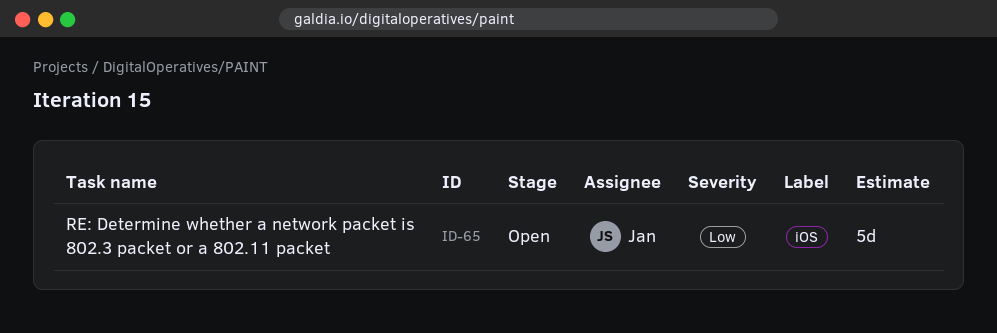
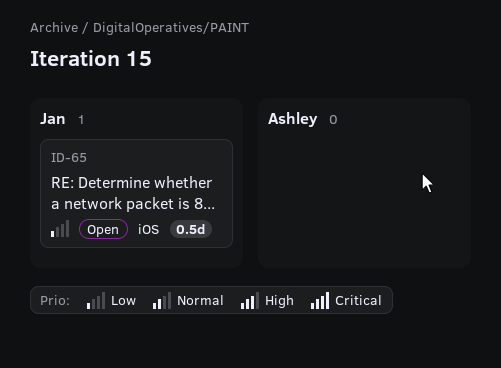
ID-65, estimate: 5d -> 0.5d

